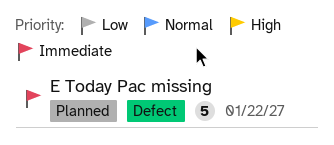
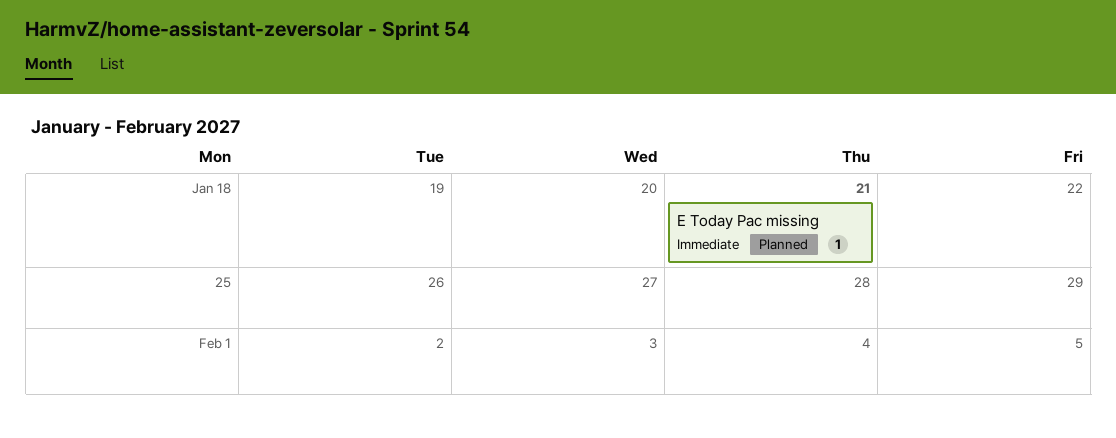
E Today Pac missing, estimate: 5 -> 1
E Today Pac missing, due: Jan 22 -> Jan 21

